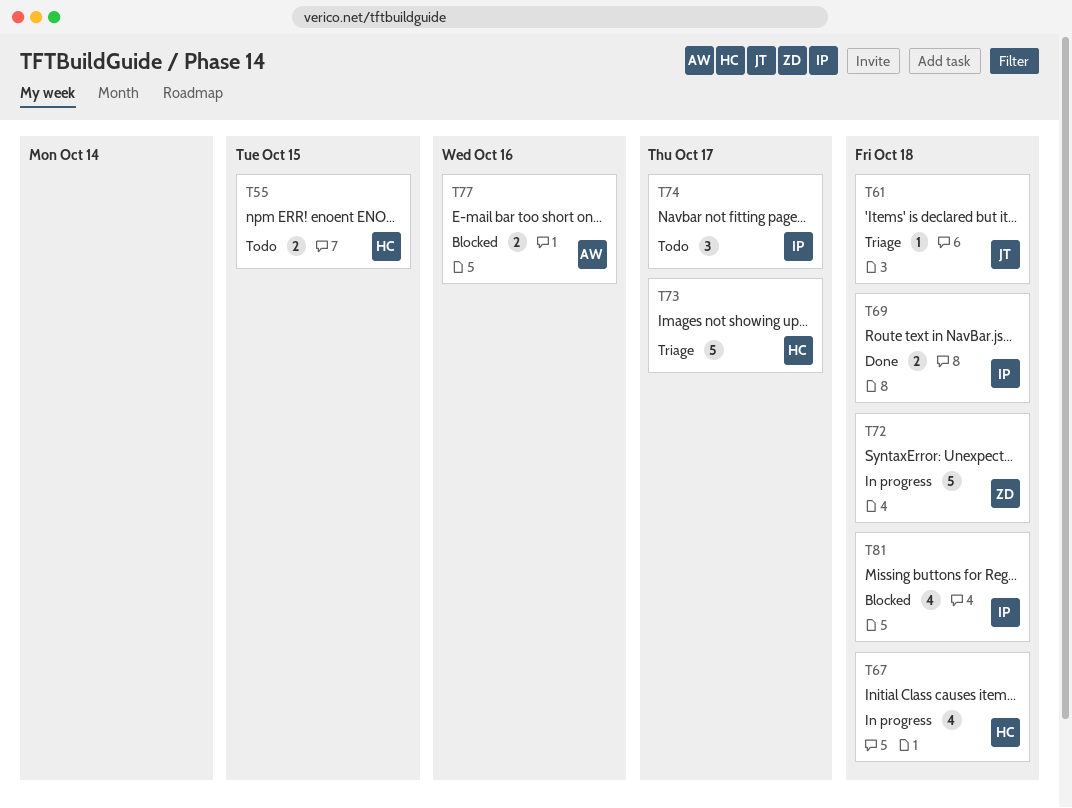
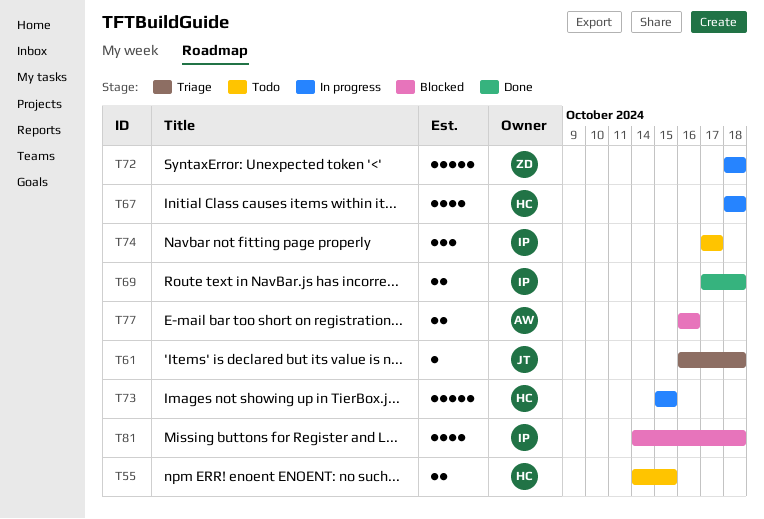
T73, status: Triage -> In progress
T73, due: Oct 17 -> Oct 15

